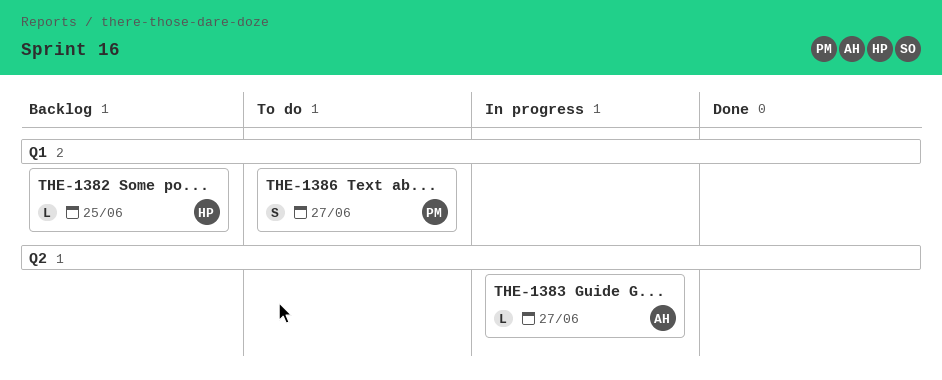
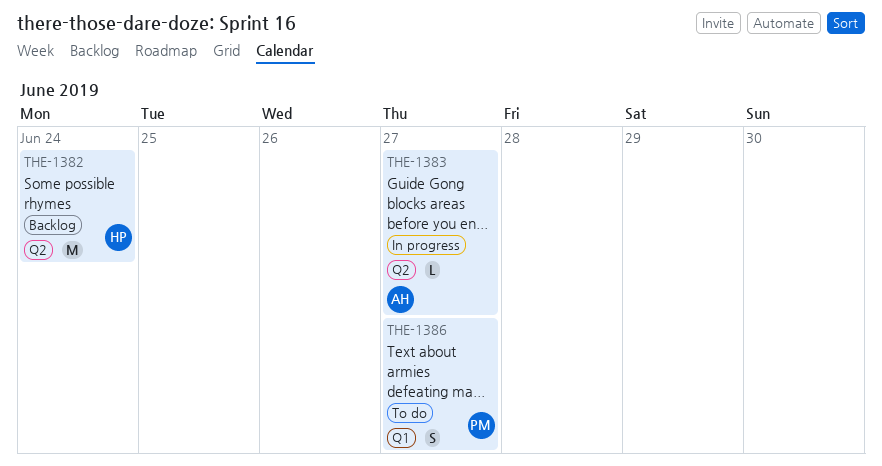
THE-1382, label: Q1 -> Q2
THE-1382, estimate: L -> M
THE-1382, due: Jun 25 -> Jun 24

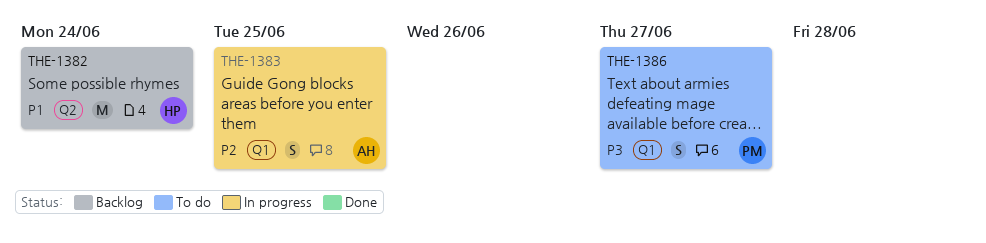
THE-1383, label: Q2 -> Q1
THE-1383, estimate: L -> S
THE-1383, due: Jun 27 -> Jun 25

